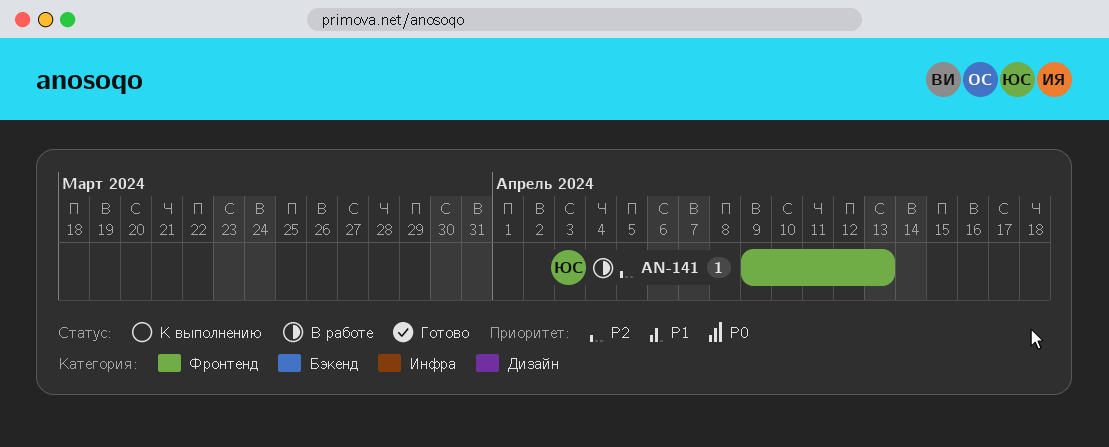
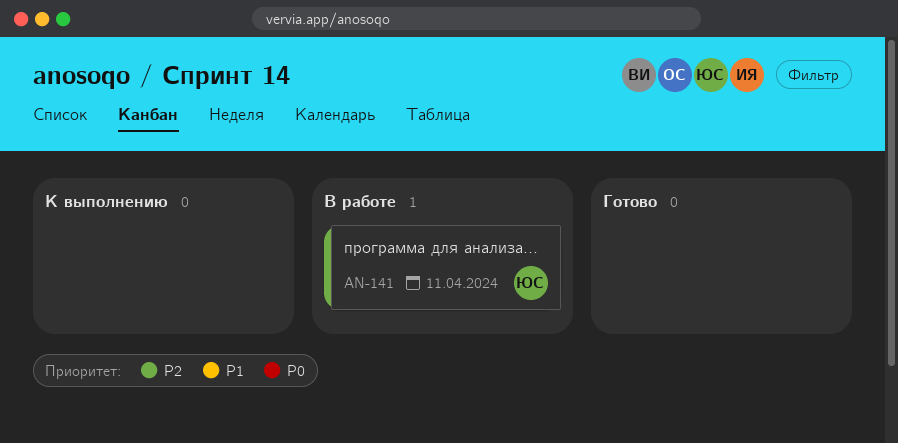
AN-141, due: Apr 13 -> Apr 11

